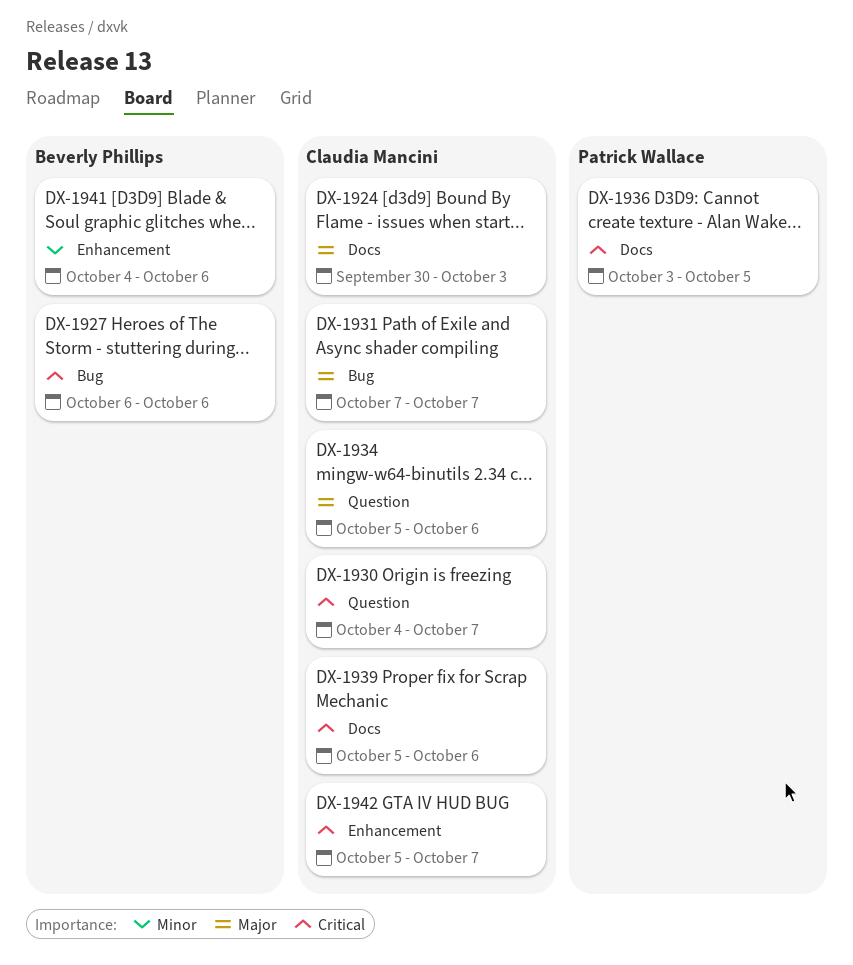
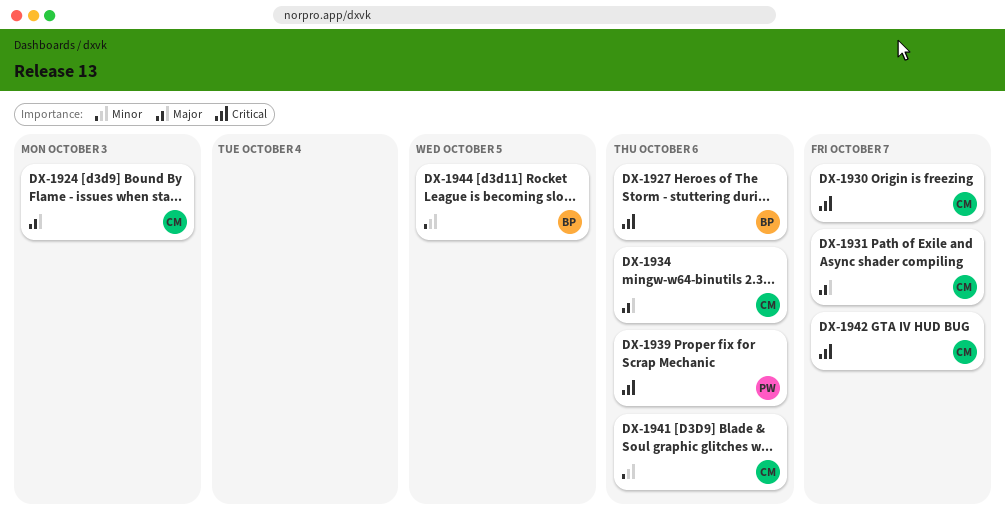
DX-1936: present -> none
DX-1939, owner: Claudia Mancini -> Patrick Wallace
DX-1941, owner: Beverly Phillips -> Claudia Mancini
DX-1944: none -> present

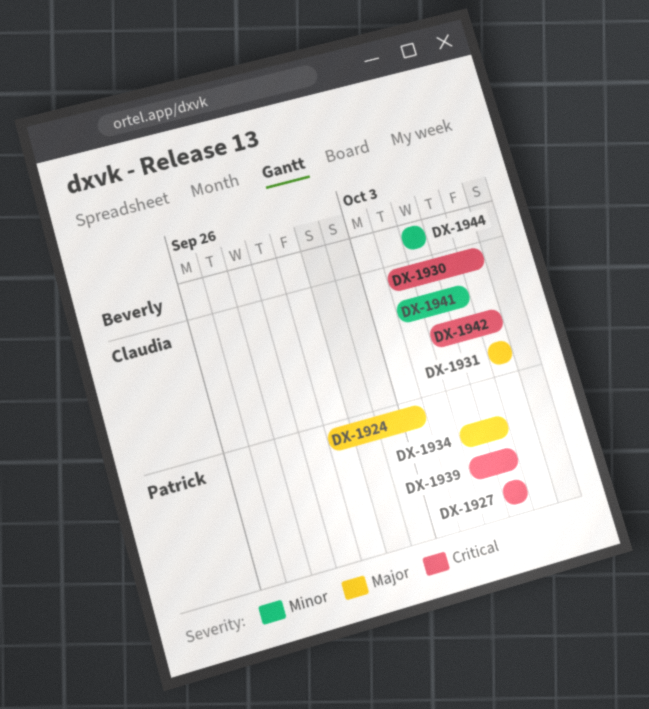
DX-1924, owner: Claudia -> Patrick
DX-1927, owner: Beverly -> Patrick
DX-1934, owner: Claudia -> Patrick

